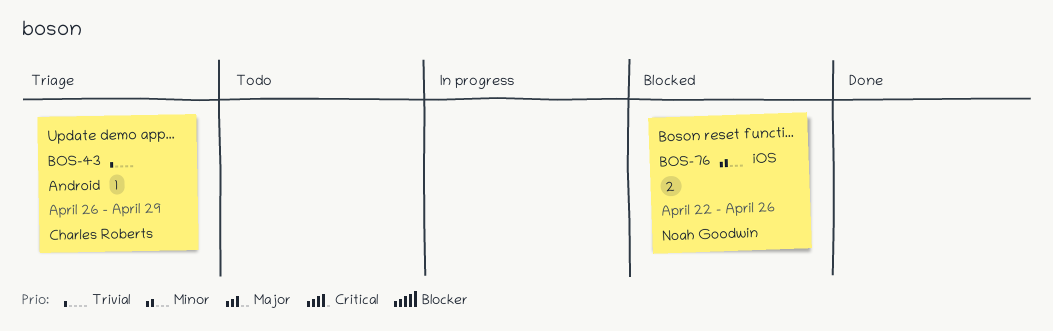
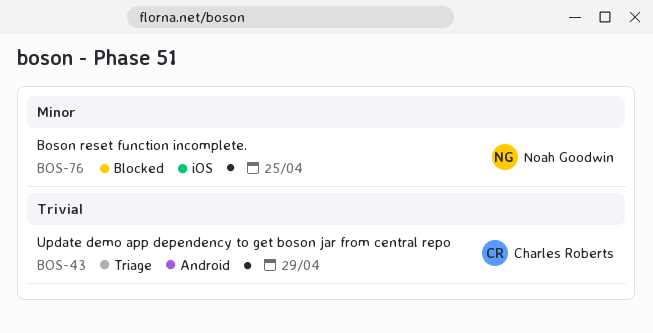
BOS-76, estimate: 2 -> 1
BOS-76, due: Apr 26 -> Apr 25

